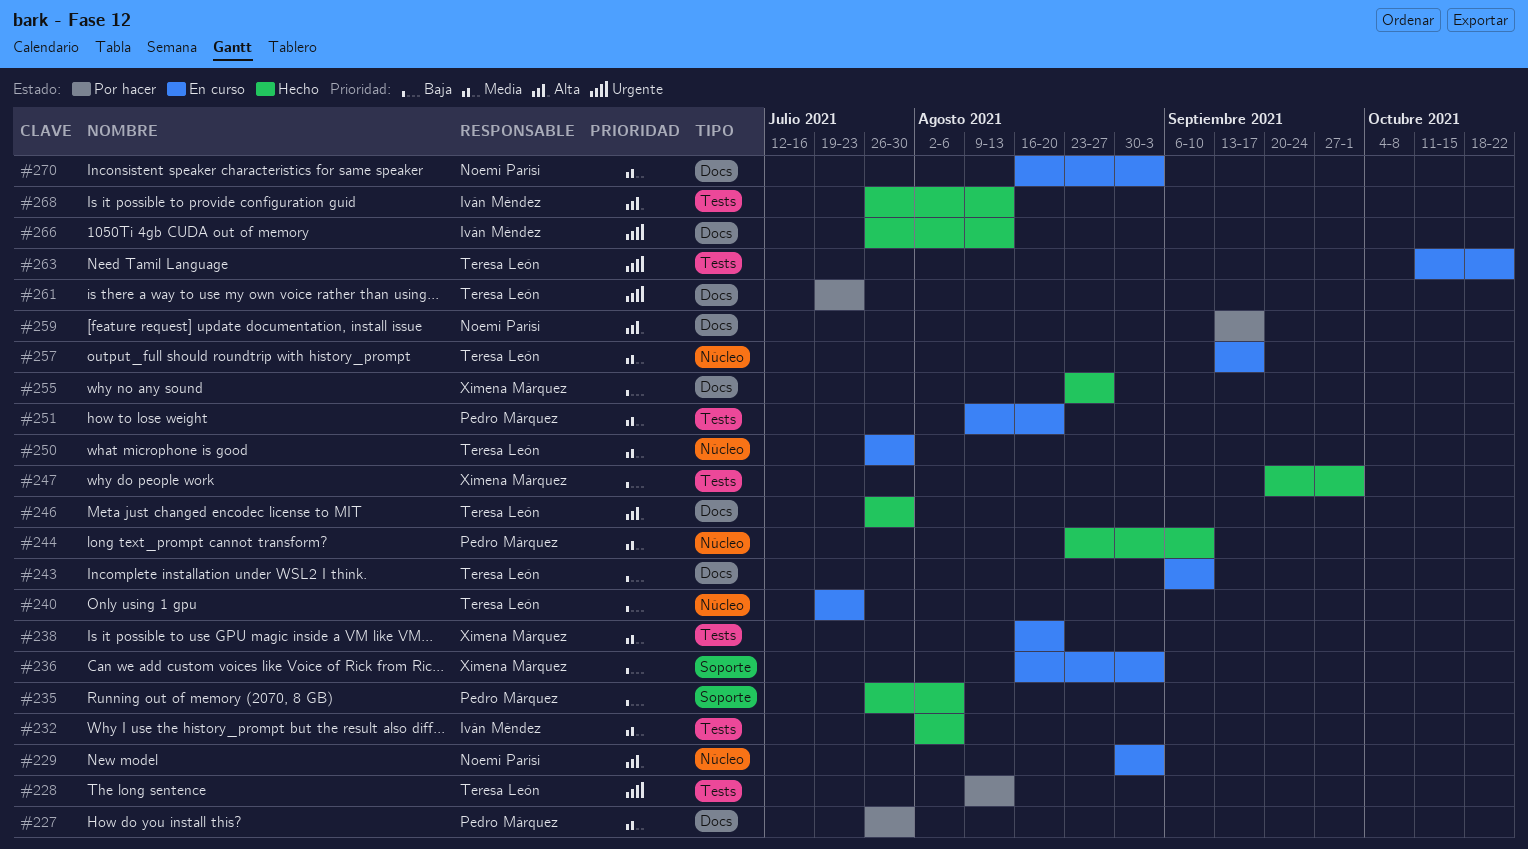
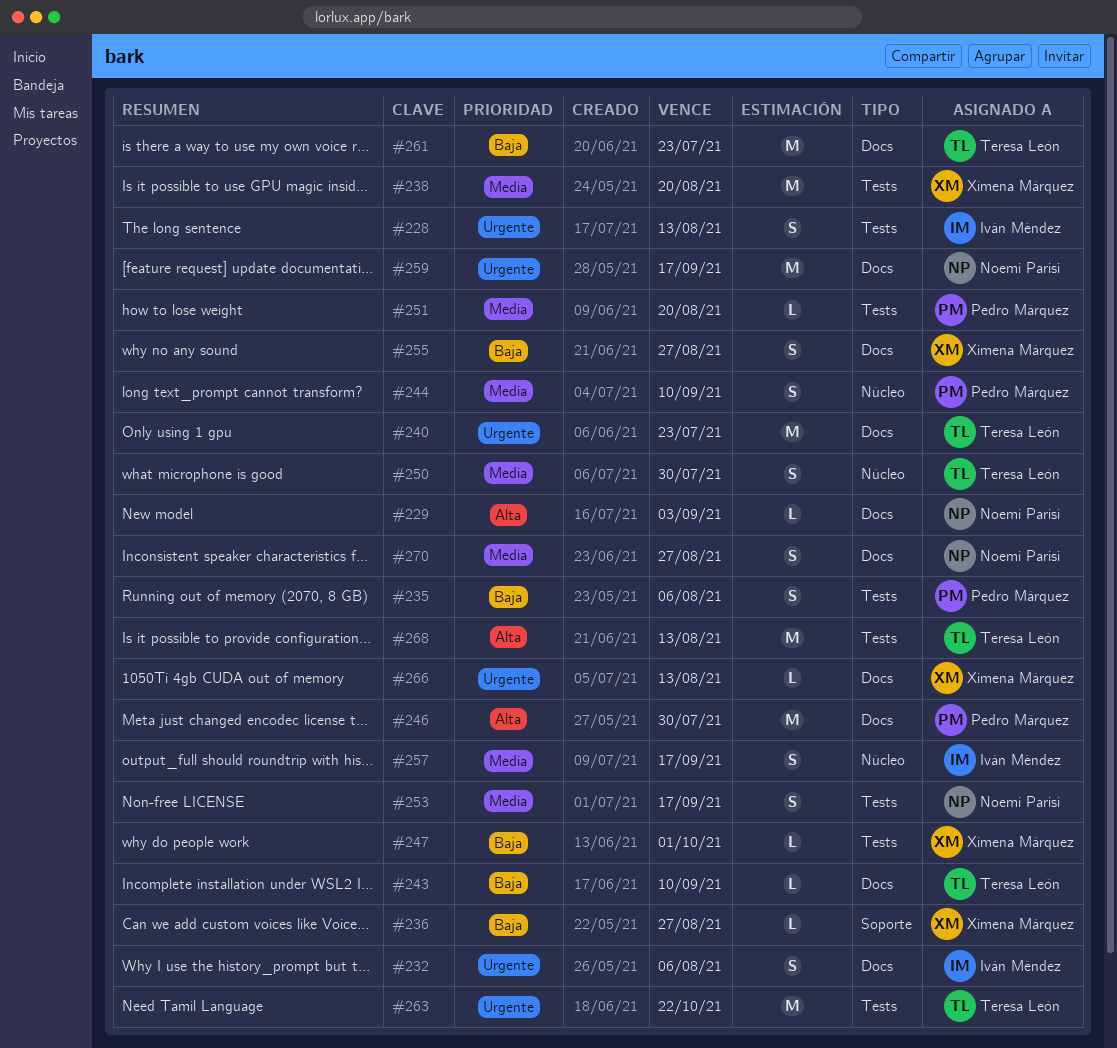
#227: present -> none
#228, owner: Teresa León -> Iván Méndez
#229, label: Núcleo -> Docs
#232, priority: Media -> Urgente
#232, label: Tests -> Docs
#235, label: Soporte -> Tests
#236, due: Sep 3 -> Aug 27
#240, priority: Baja -> Urgente
#240, label: Núcleo -> Docs
#246, owner: Teresa León -> Pedro Márquez
#253: none -> present
#257, owner: Teresa León -> Iván Méndez
#259, priority: Alta -> Urgente
#261, priority: Urgente -> Baja
#266, owner: Iván Méndez -> Ximena Márquez
#268, owner: Iván Méndez -> Teresa León
#270, due: Sep 3 -> Aug 27

